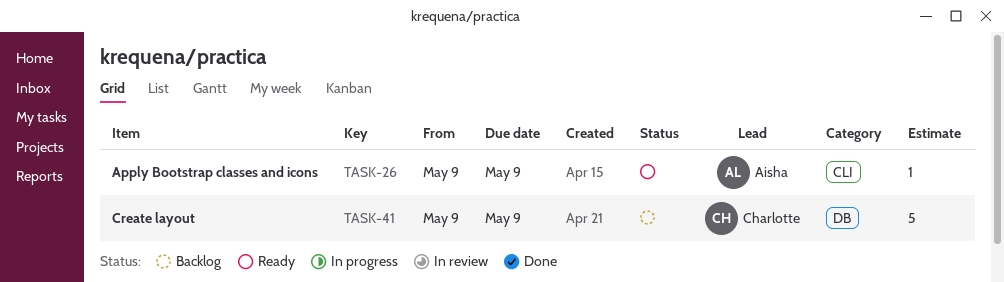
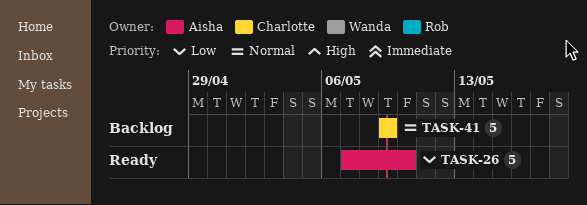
TASK-26, estimate: 1 -> 5
TASK-26, start: May 9 -> May 7
TASK-26, due: May 9 -> May 10

